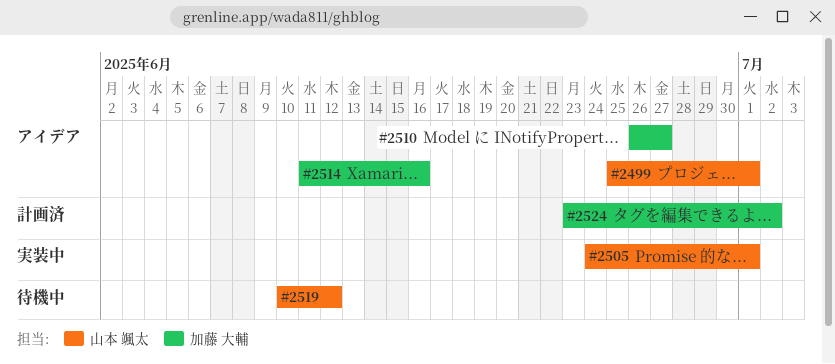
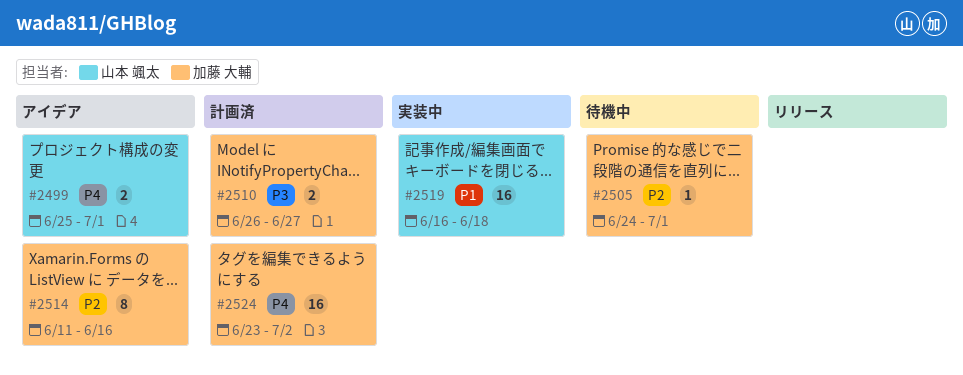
#2505, status: 実装中 -> 待機中
#2505, owner: 山本 颯太 -> 加藤 大輔
#2510, status: アイデア -> 計画済
#2519, status: 待機中 -> 実装中
#2519, start: Jun 10 -> Jun 16
#2519, due: Jun 12 -> Jun 18

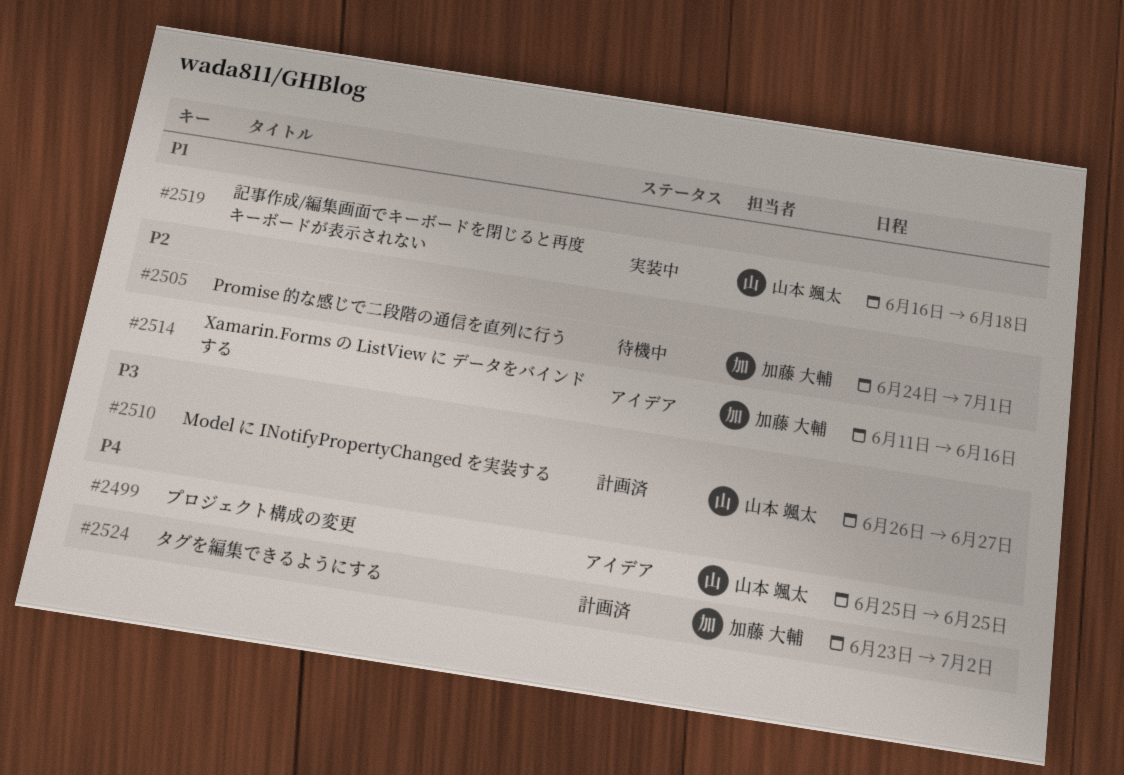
#2499, due: Jul 1 -> Jun 25
#2510, owner: 加藤 大輔 -> 山本 颯太

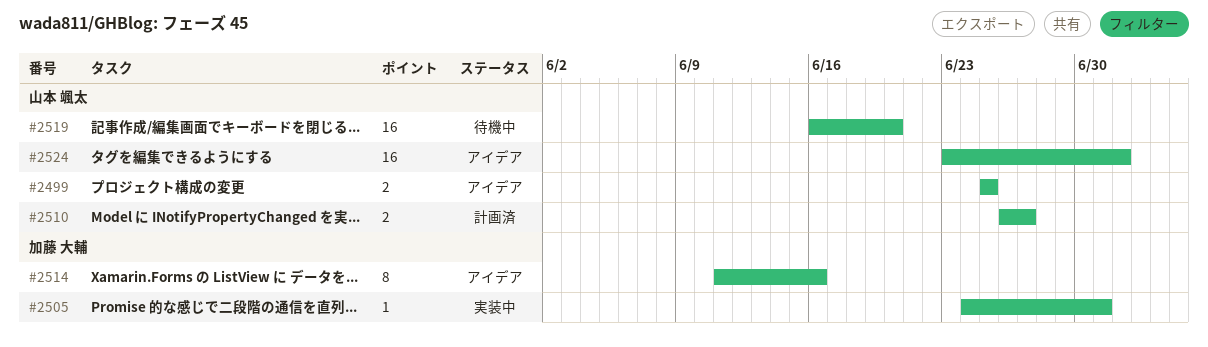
#2505, status: 待機中 -> 実装中
#2519, status: 実装中 -> 待機中
#2519, due: Jun 18 -> Jun 20
#2524, status: 計画済 -> アイデア
#2524, owner: 加藤 大輔 -> 山本 颯太

